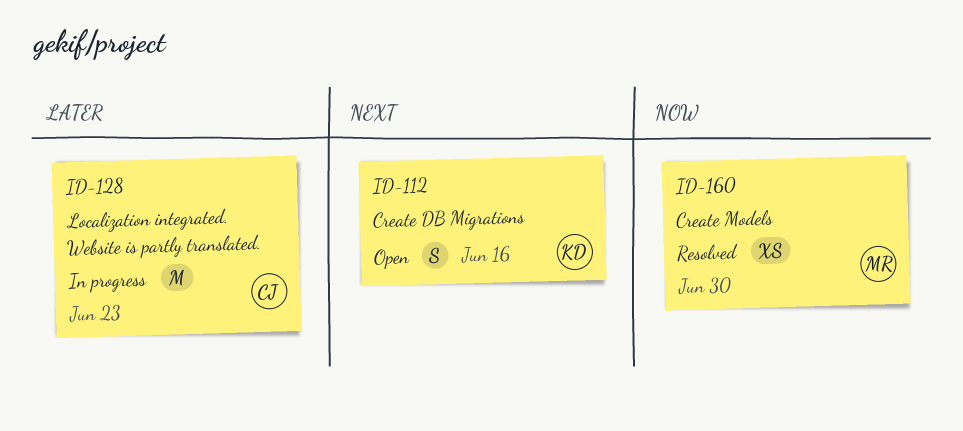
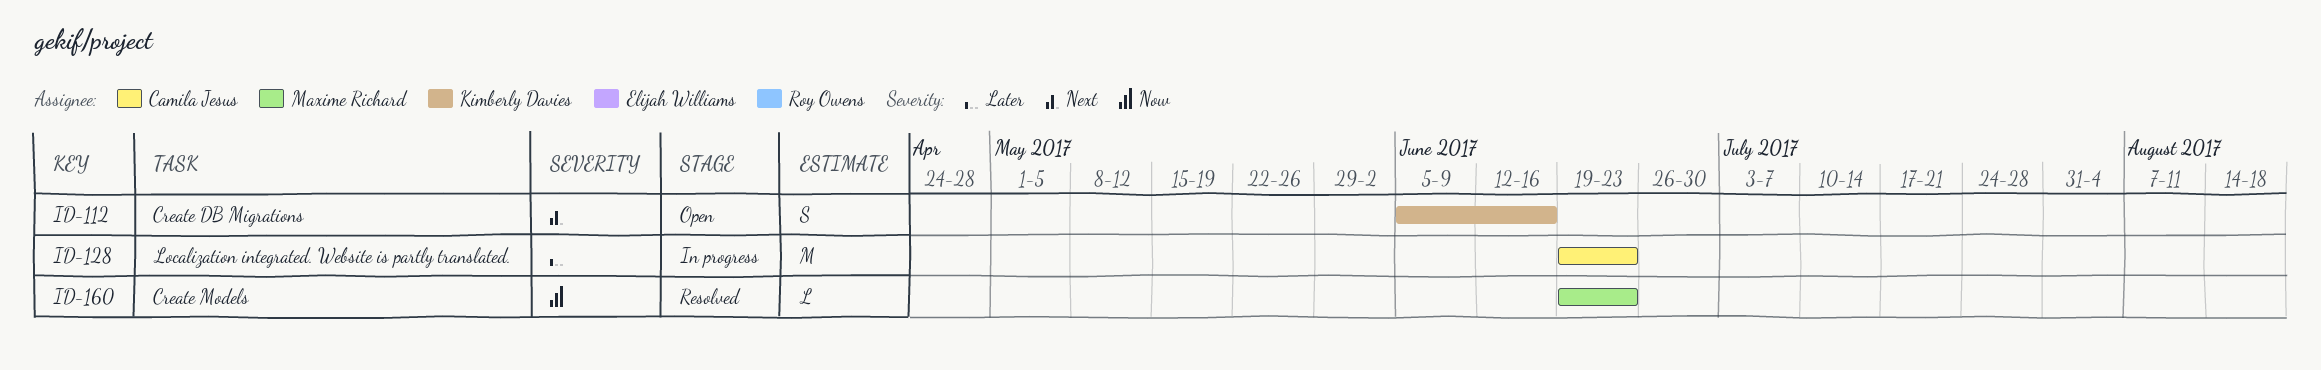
ID-160, estimate: XS -> L
ID-160, due: Jun 30 -> Jun 23

